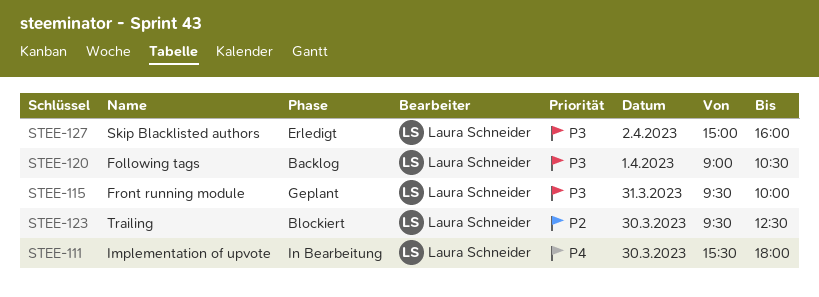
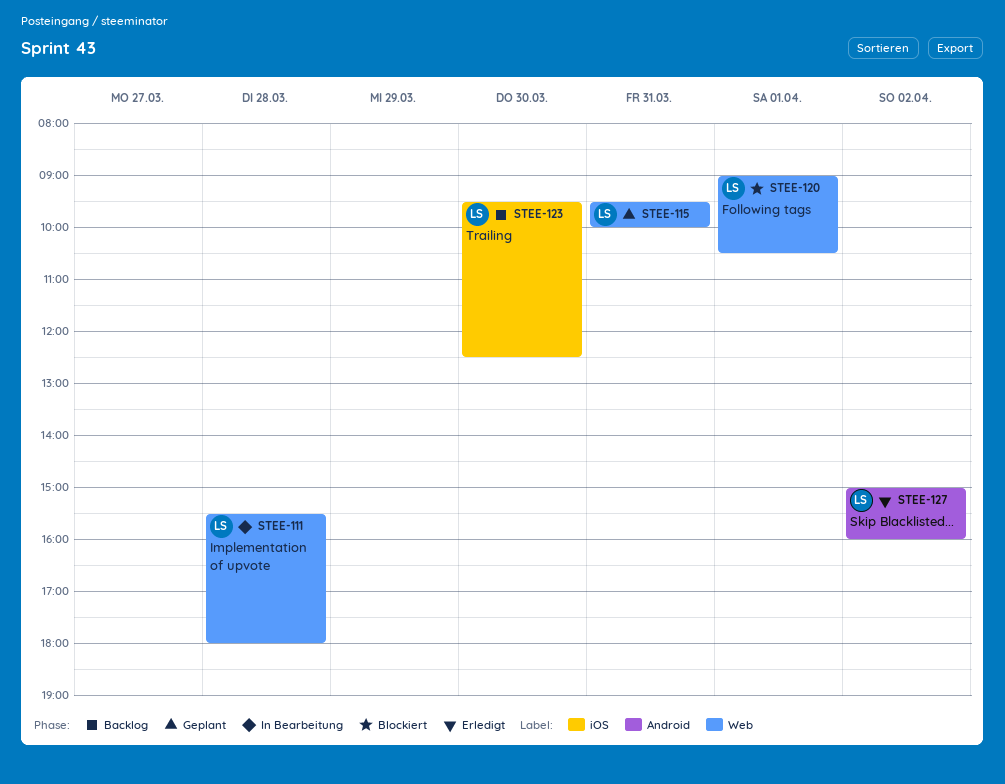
STEE-111, day: Mar 30 -> Mar 28
STEE-120, status: Backlog -> Blockiert
STEE-123, status: Blockiert -> Backlog

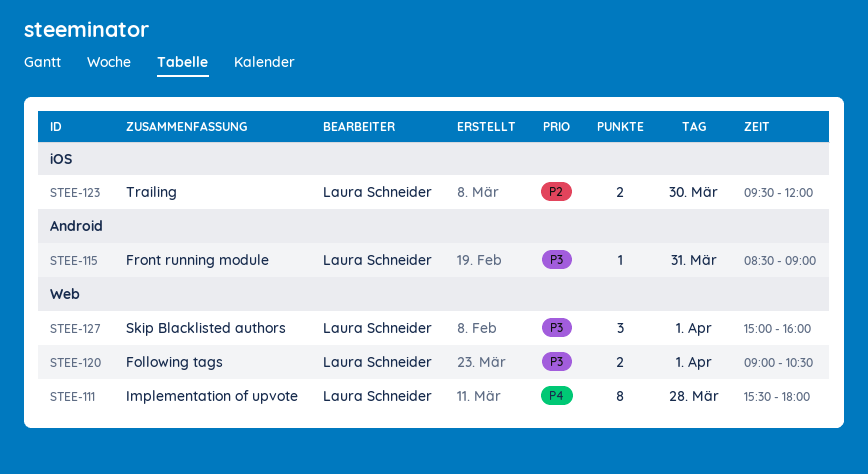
STEE-115, label: Web -> Android
STEE-115, begins: 09:30 -> 08:30
STEE-115, ends: 10:00 -> 09:00
STEE-123, ends: 12:30 -> 12:00
STEE-127, label: Android -> Web
STEE-127, day: Apr 2 -> Apr 1

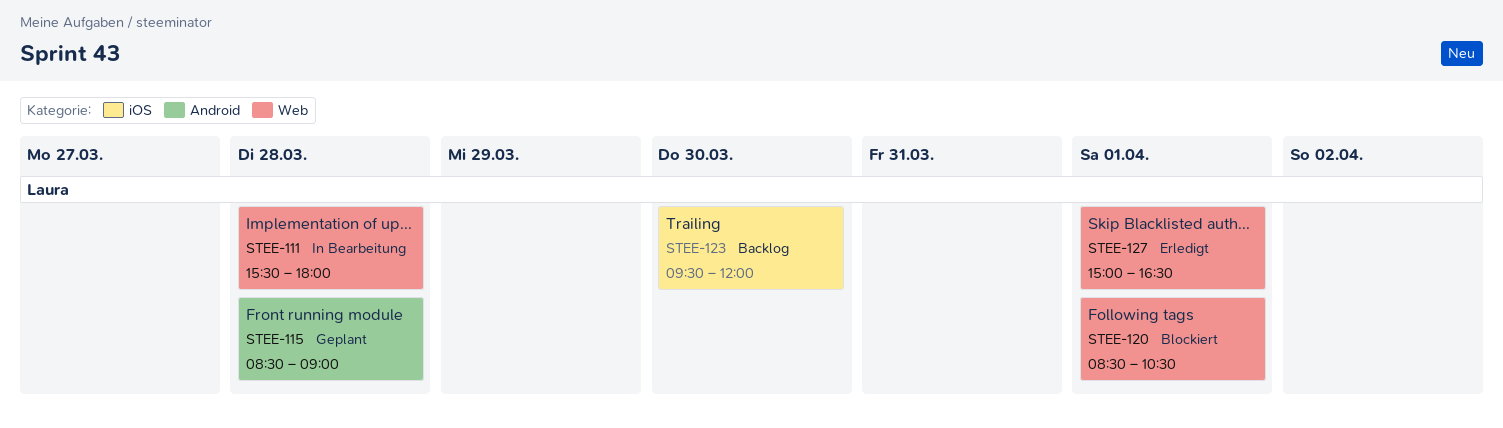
STEE-115, day: Mar 31 -> Mar 28
STEE-120, begins: 09:00 -> 08:30
STEE-127, ends: 16:00 -> 16:30

